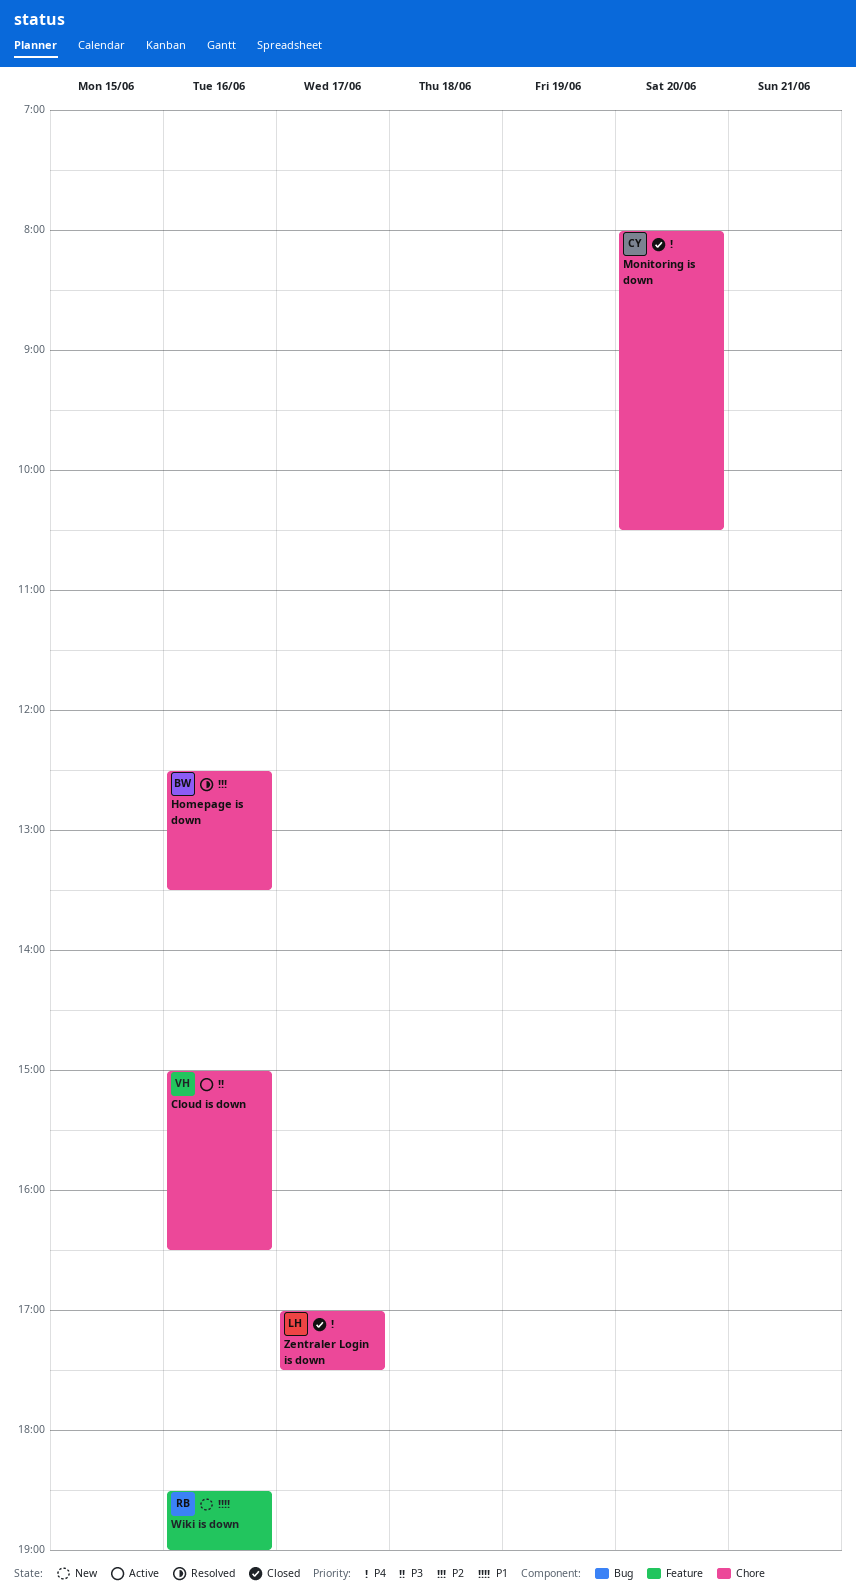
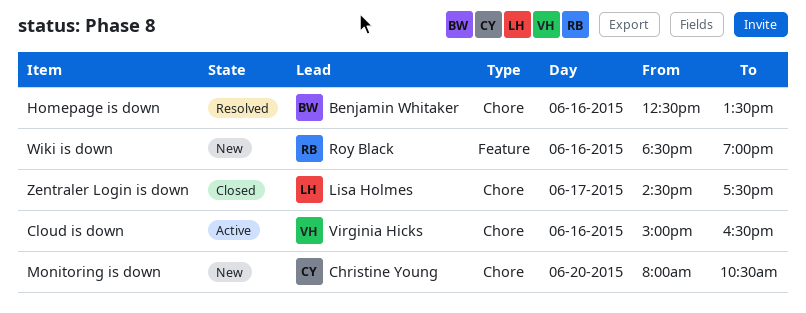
Monitoring is down, status: Closed -> New
Zentraler Login is down, begins: 17:00 -> 14:30

